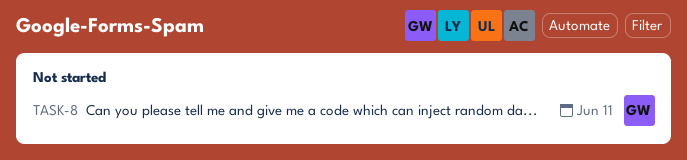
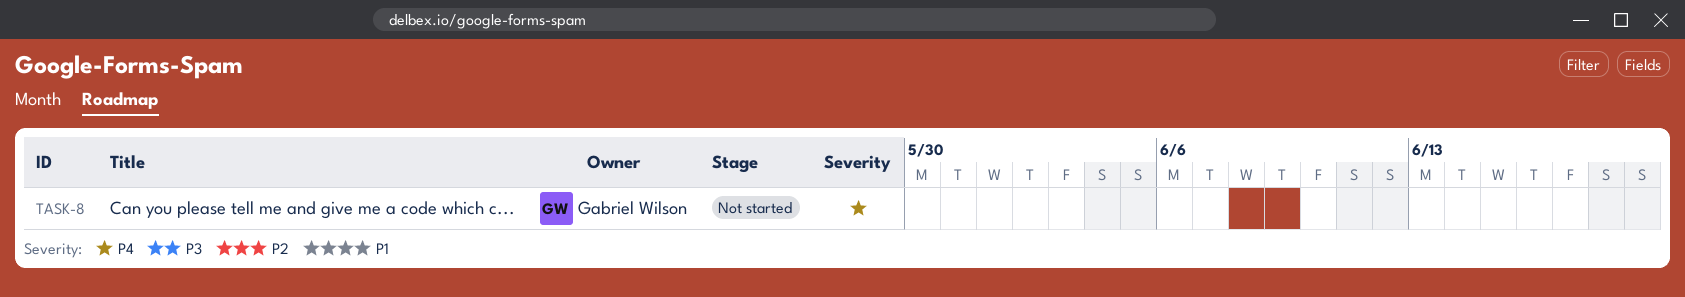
TASK-8, due: Jun 11 -> Jun 9

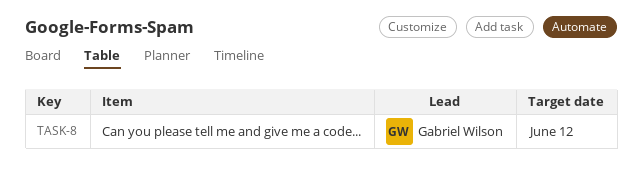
TASK-8, due: Jun 9 -> Jun 12

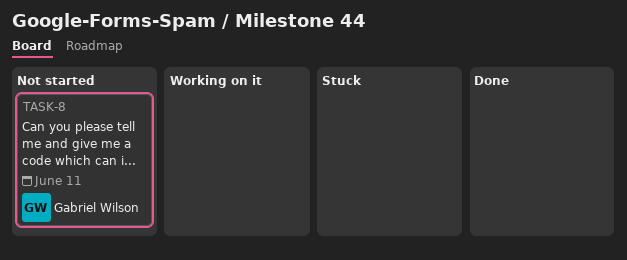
TASK-8, due: Jun 12 -> Jun 11

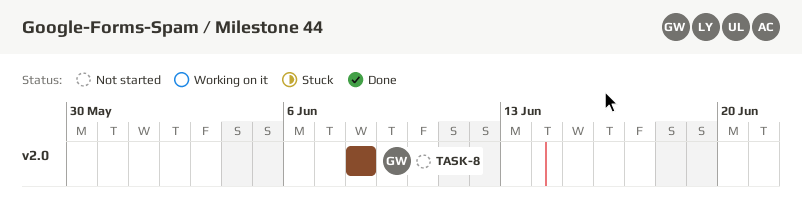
TASK-8, due: Jun 11 -> Jun 8

